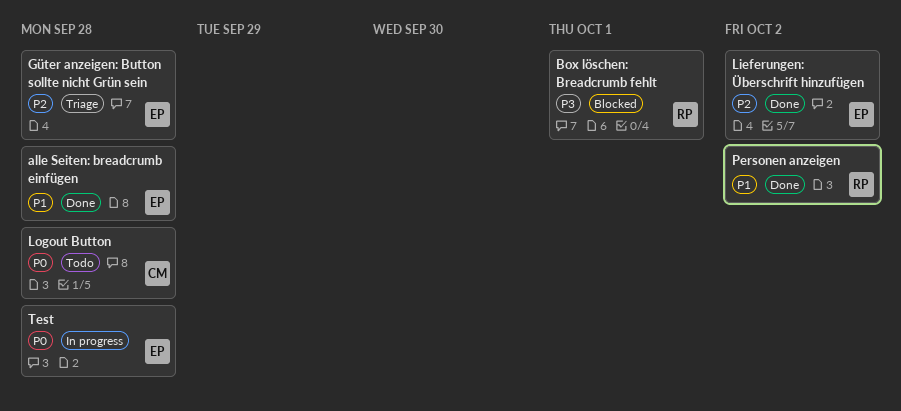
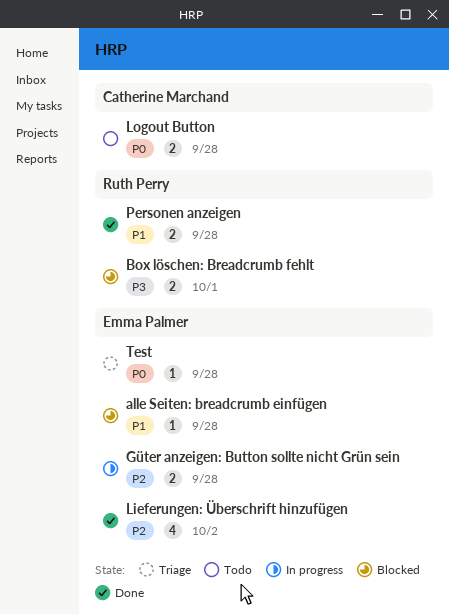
alle Seiten: breadcrumb einfügen, status: Done -> Blocked
Güter anzeigen: Button sollte nicht Grün sein, status: Triage -> In progress
Personen anzeigen, due: Oct 2 -> Sep 28
Test, status: In progress -> Triage

